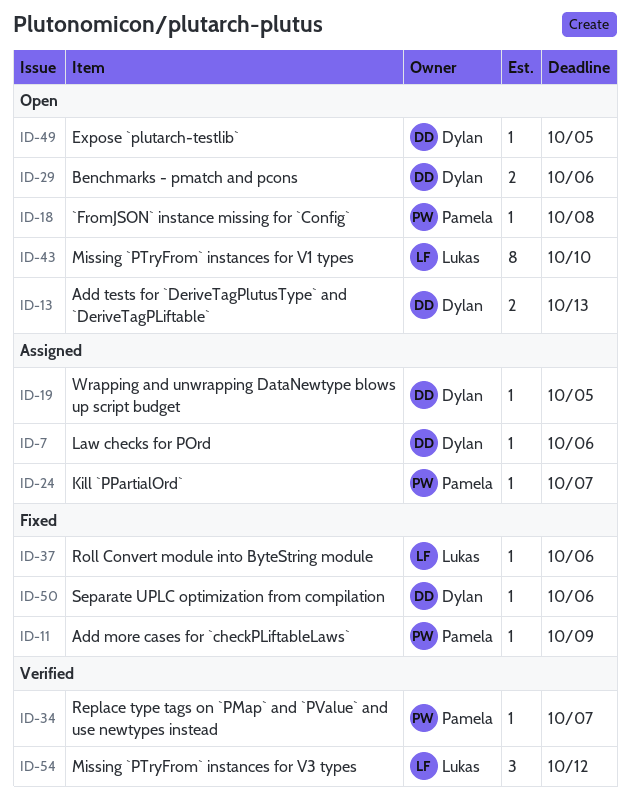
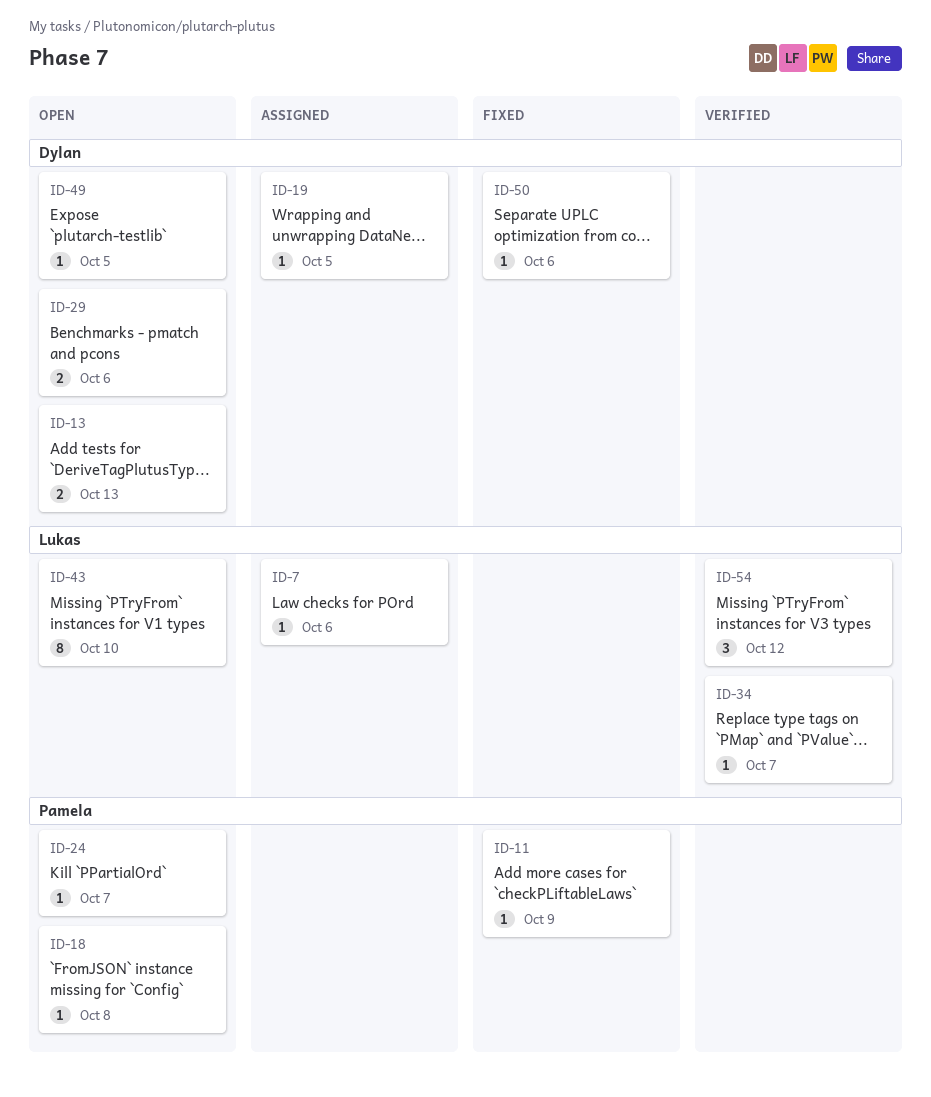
ID-7, owner: Dylan -> Lukas
ID-24, status: Assigned -> Open
ID-34, owner: Pamela -> Lukas
ID-37: present -> none

